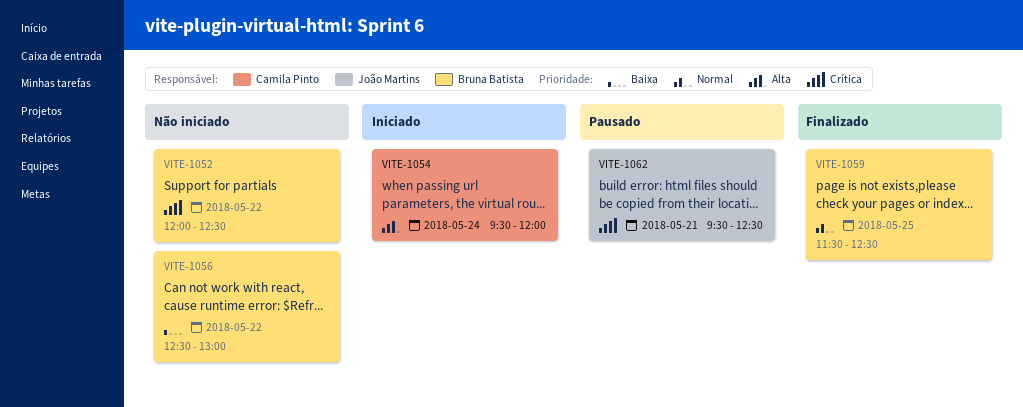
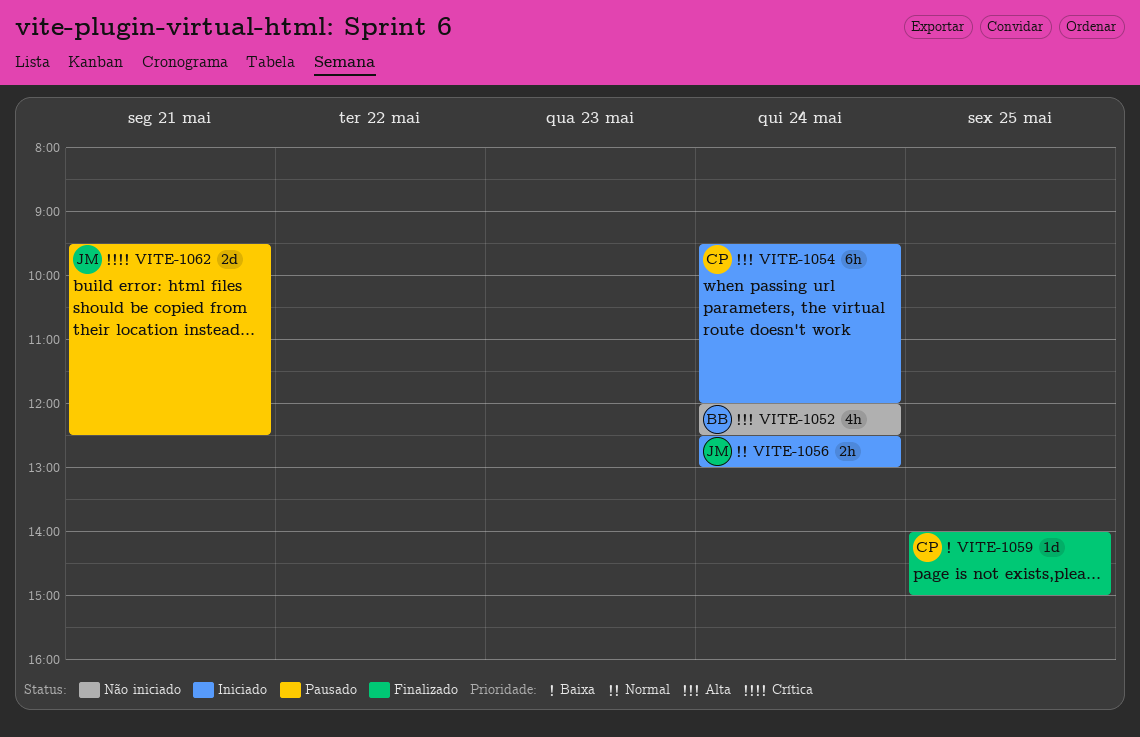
VITE-1052, priority: Crítica -> Alta
VITE-1052, day: May 22 -> May 24
VITE-1056, status: Não iniciado -> Iniciado
VITE-1056, owner: Bruna Batista -> João Martins
VITE-1056, priority: Baixa -> Normal
VITE-1056, day: May 22 -> May 24
VITE-1059, owner: Bruna Batista -> Camila Pinto
VITE-1059, priority: Normal -> Baixa
VITE-1059, begins: 11:30 -> 14:00
VITE-1059, ends: 12:30 -> 15:00

